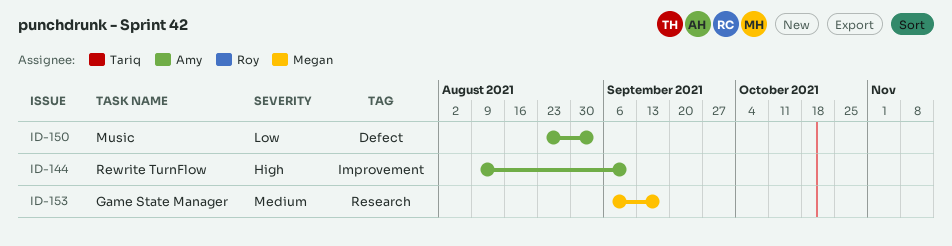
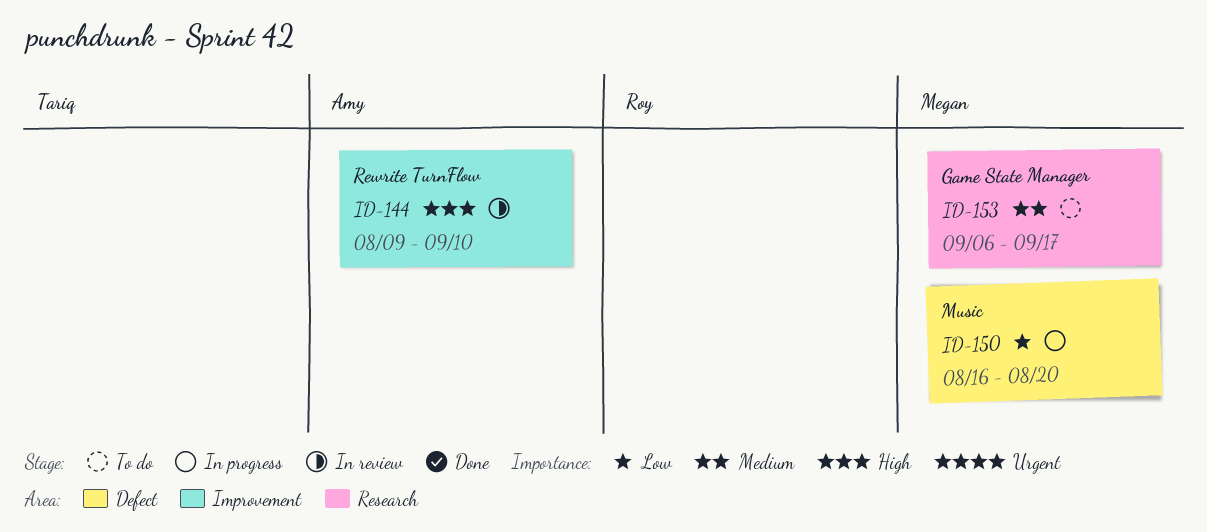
ID-150, owner: Amy -> Megan
ID-150, start: Aug 23 -> Aug 16
ID-150, due: Sep 3 -> Aug 20

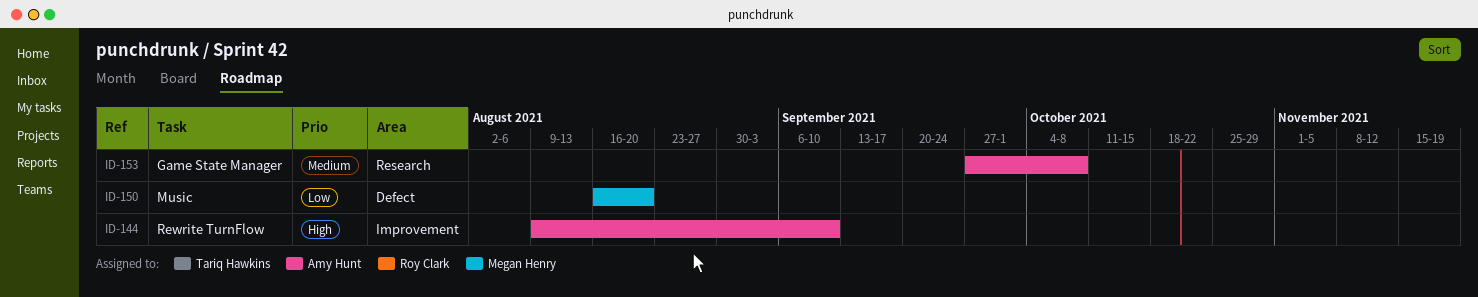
ID-153, owner: Megan Henry -> Amy Hunt
ID-153, start: Sep 6 -> Sep 27
ID-153, due: Sep 17 -> Oct 8

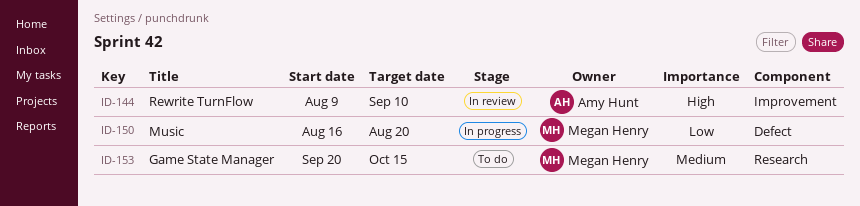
ID-153, owner: Amy Hunt -> Megan Henry
ID-153, start: Sep 27 -> Sep 20
ID-153, due: Oct 8 -> Oct 15

